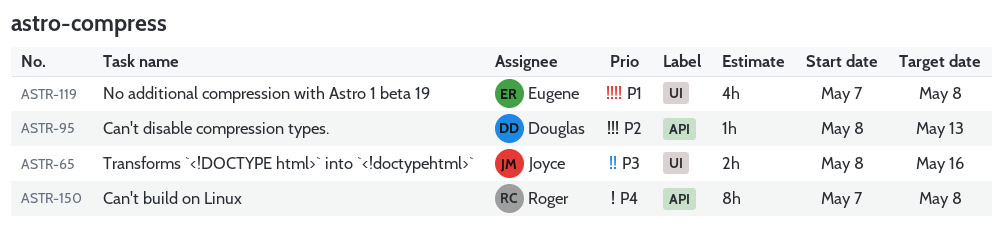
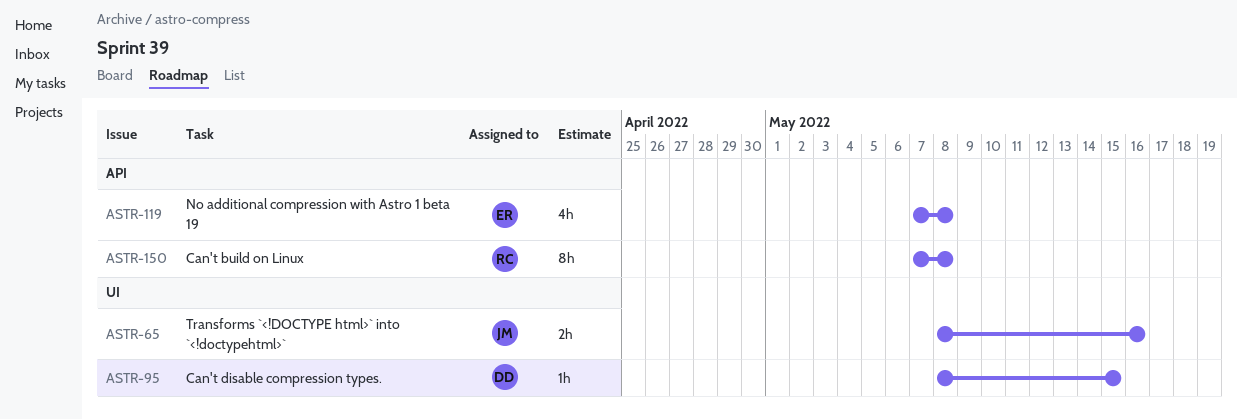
ASTR-95, label: API -> UI
ASTR-95, due: May 13 -> May 15
ASTR-119, label: UI -> API

